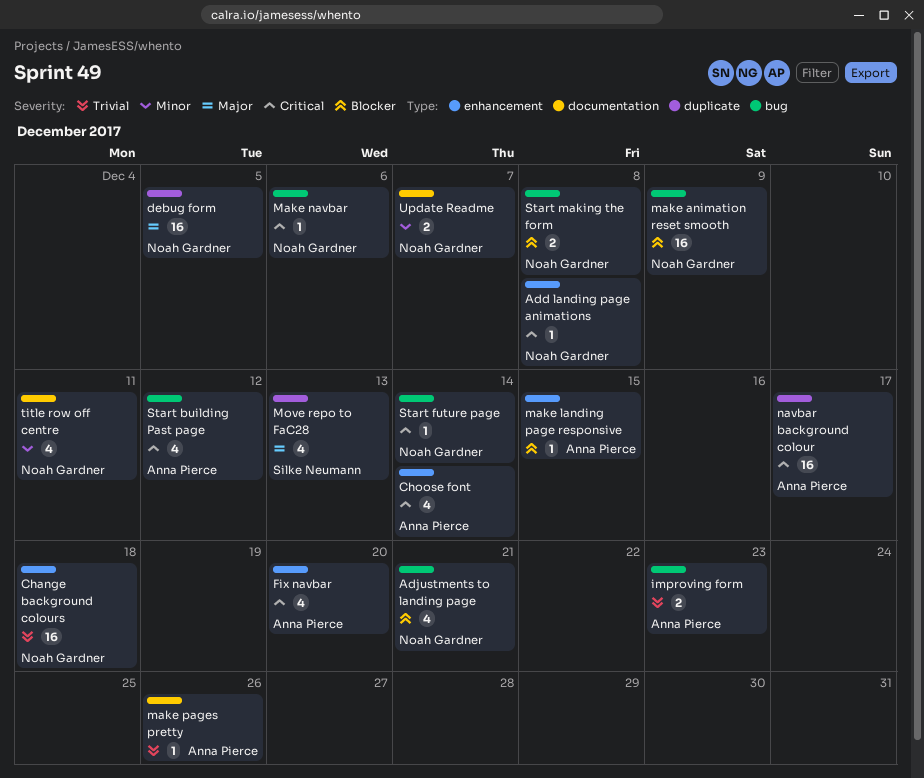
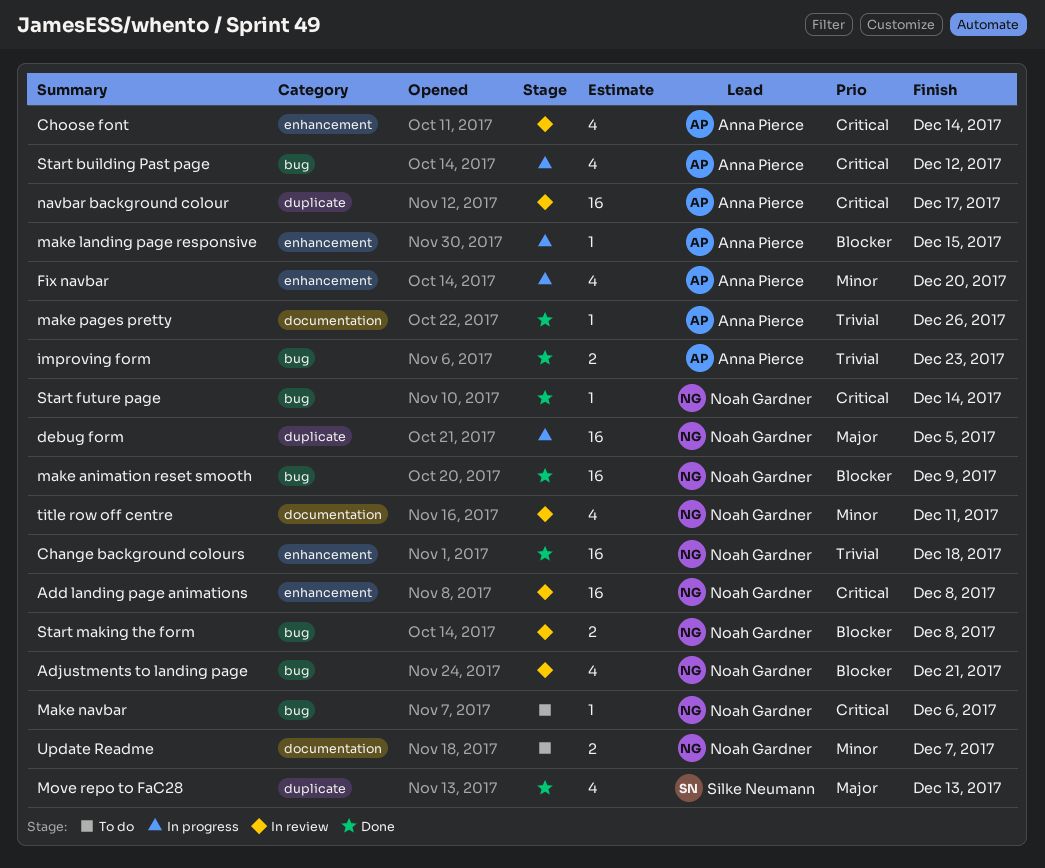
Add landing page animations, estimate: 1 -> 16
Fix navbar, priority: Critical -> Minor

